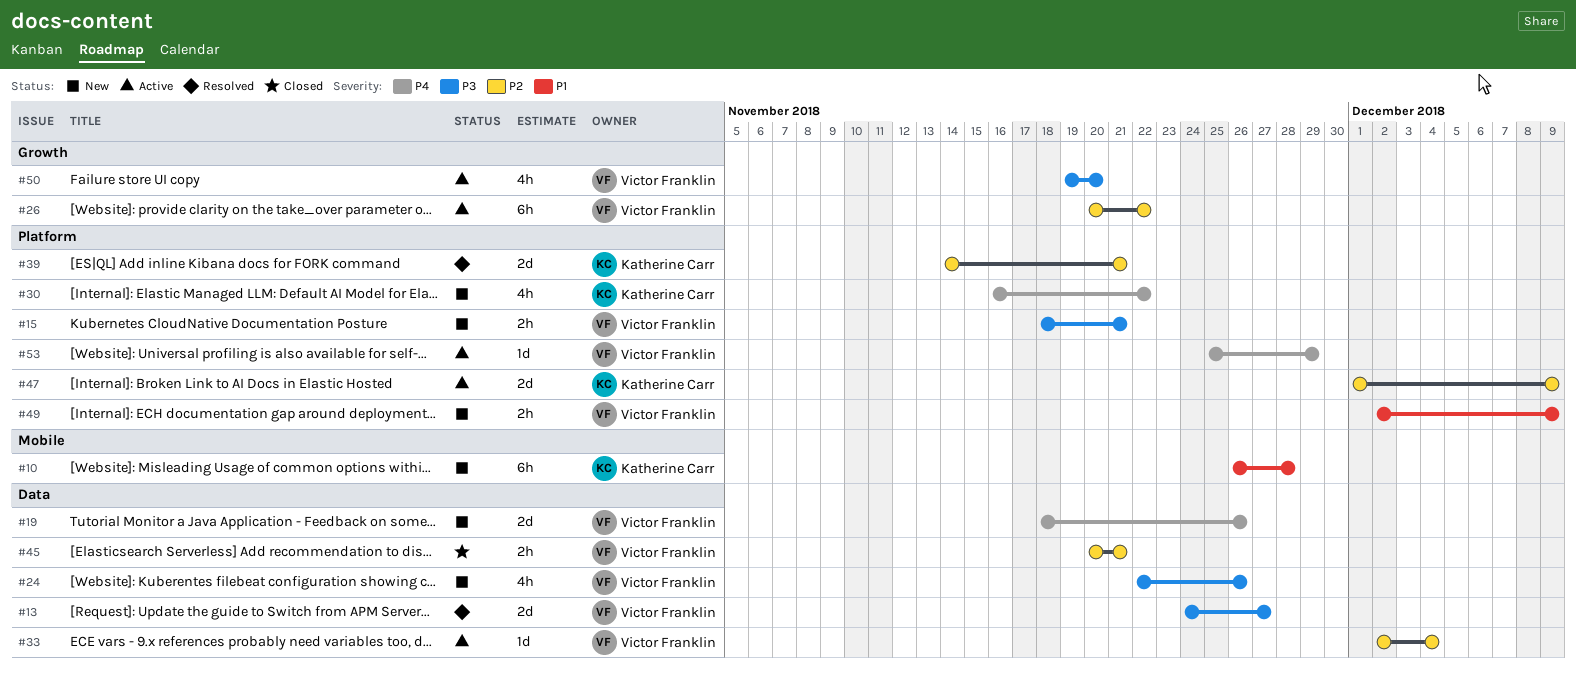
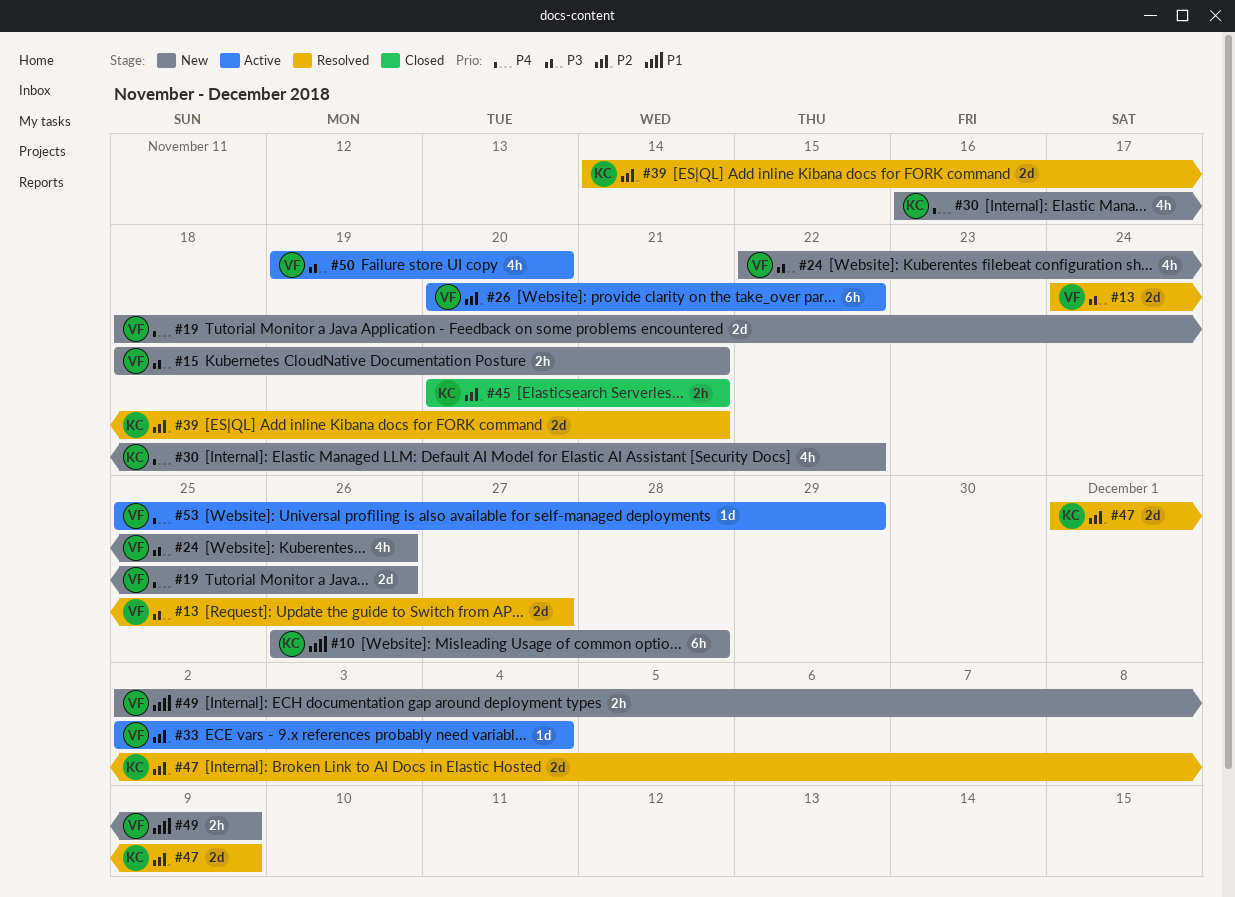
#45, owner: Victor Franklin -> Katherine Carr
#47, status: Active -> Resolved

